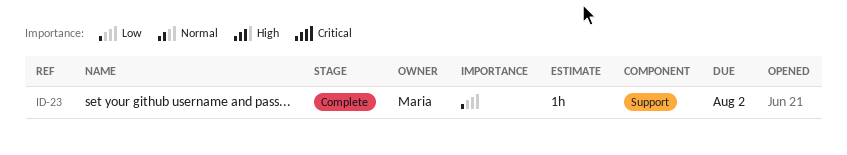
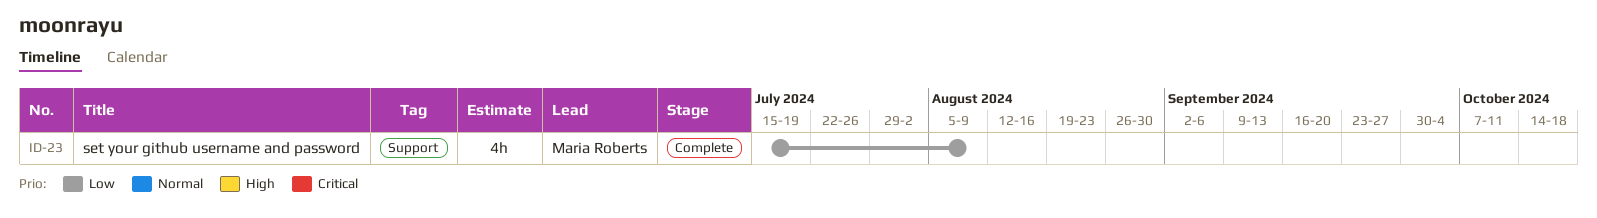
ID-23, estimate: 1h -> 4h
ID-23, due: Aug 2 -> Aug 9

